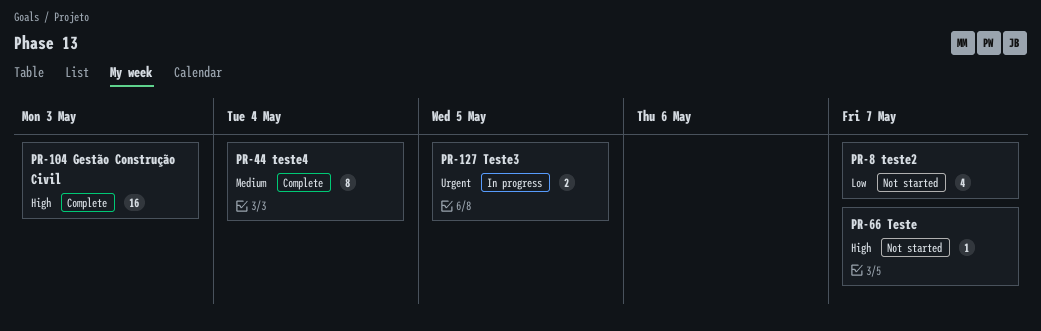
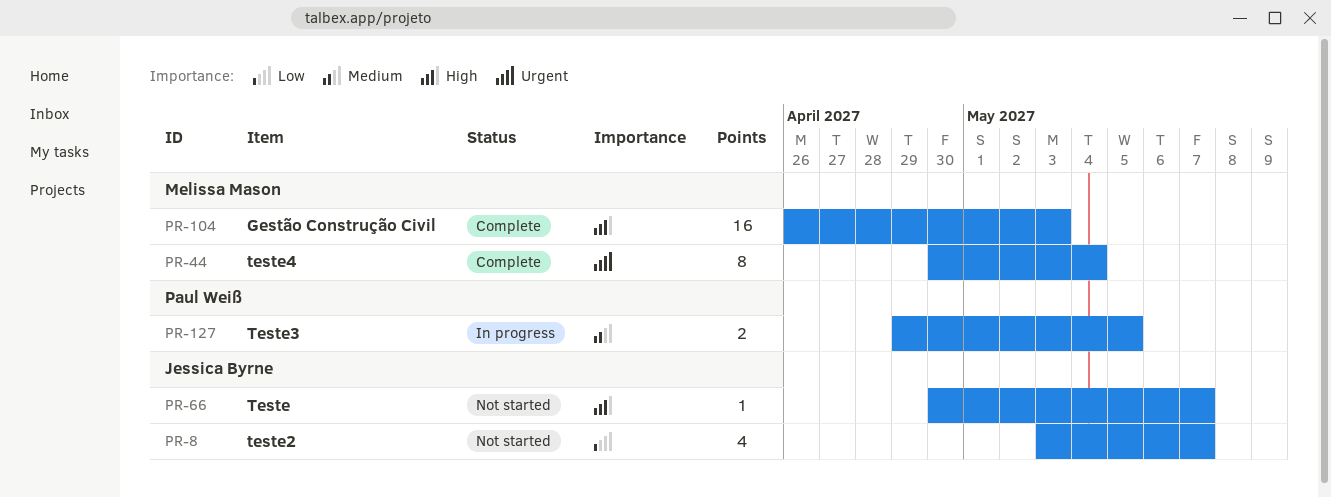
PR-44, priority: Medium -> Urgent
PR-127, priority: Urgent -> Medium

